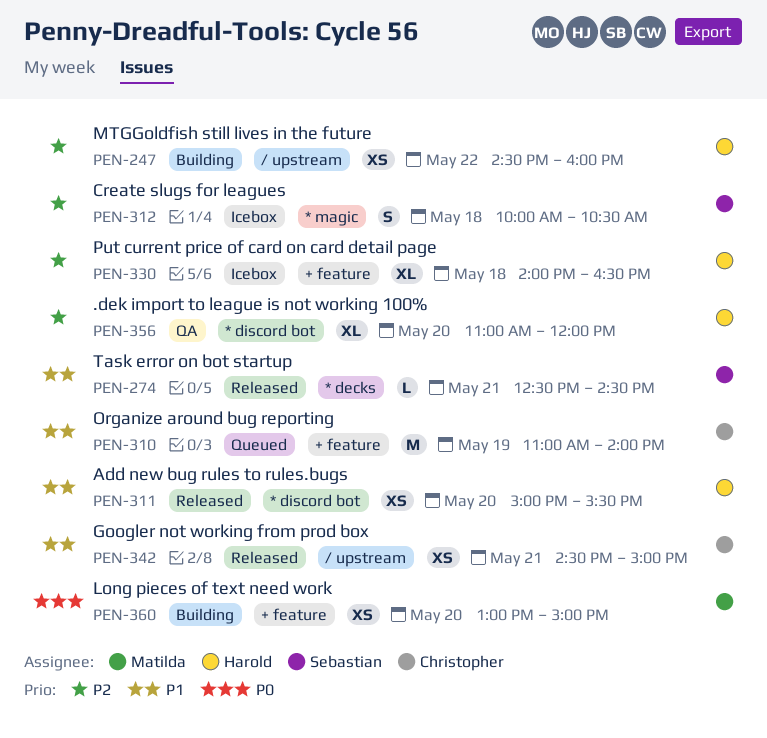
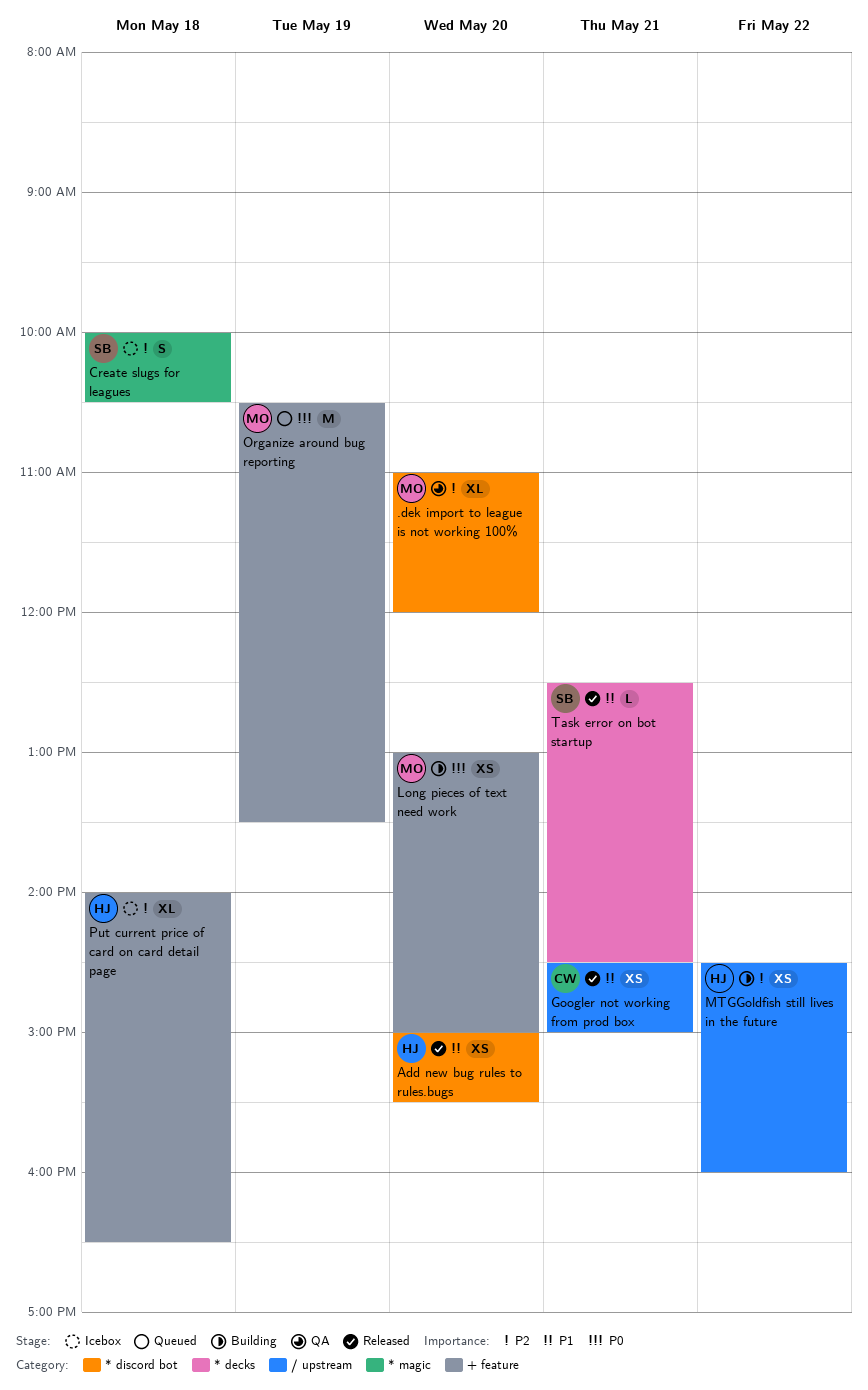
.dek import to league is not working 100%, owner: Harold -> Matilda
Organize around bug reporting, owner: Christopher -> Matilda
Organize around bug reporting, priority: P1 -> P0
Organize around bug reporting, begins: 11:00 -> 10:30
Organize around bug reporting, ends: 14:00 -> 13:30

